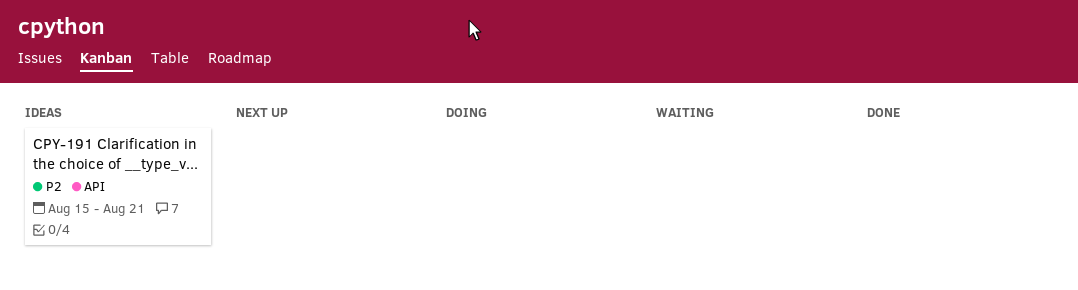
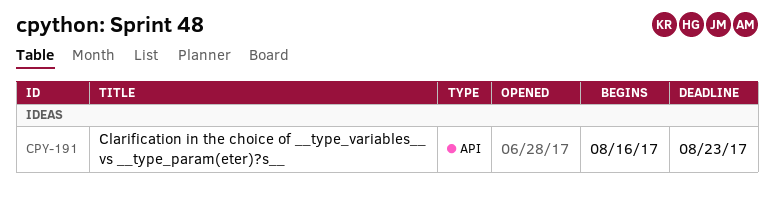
CPY-191, start: Aug 15 -> Aug 16
CPY-191, due: Aug 21 -> Aug 23

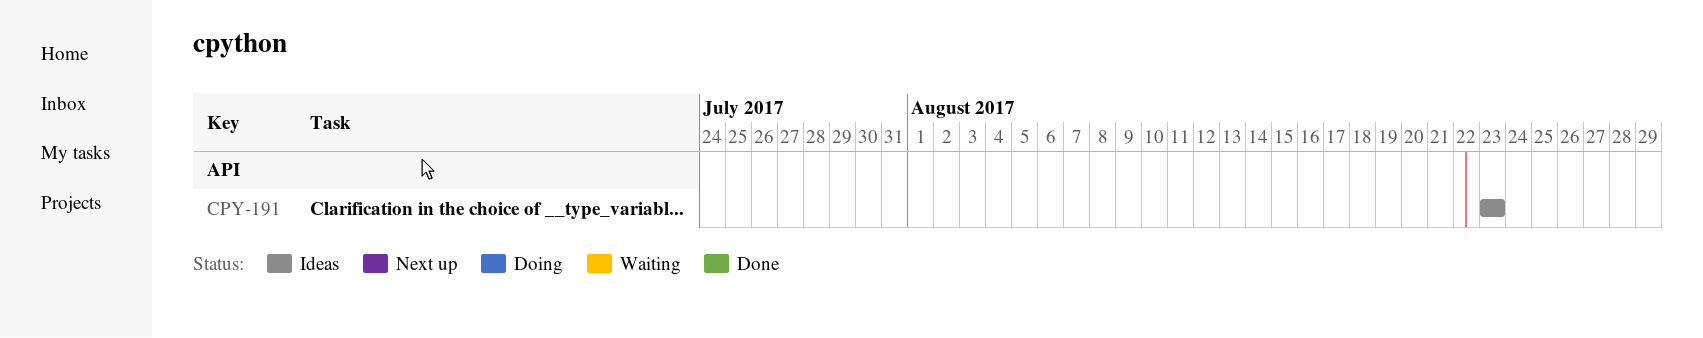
CPY-191, start: Aug 16 -> Aug 23

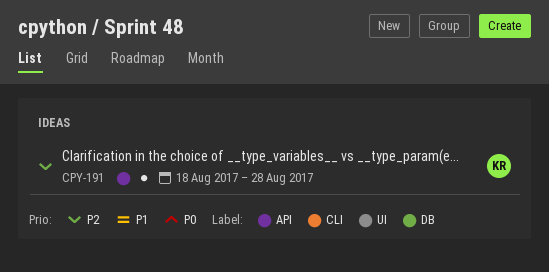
CPY-191, start: Aug 23 -> Aug 18
CPY-191, due: Aug 23 -> Aug 28

